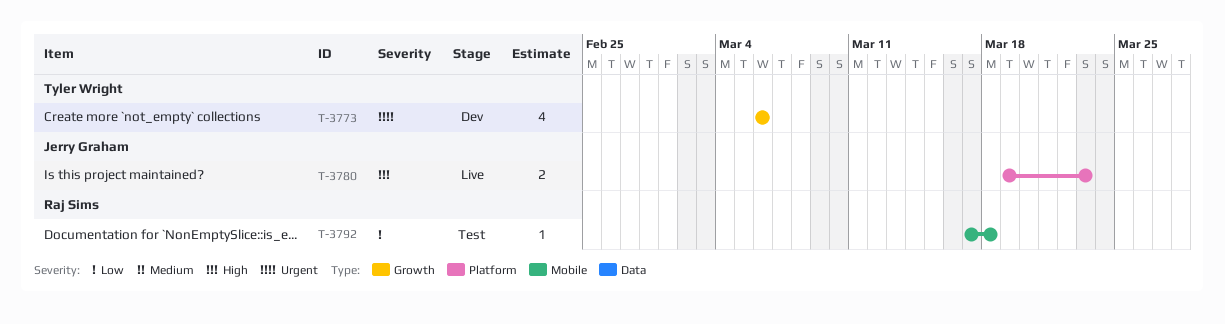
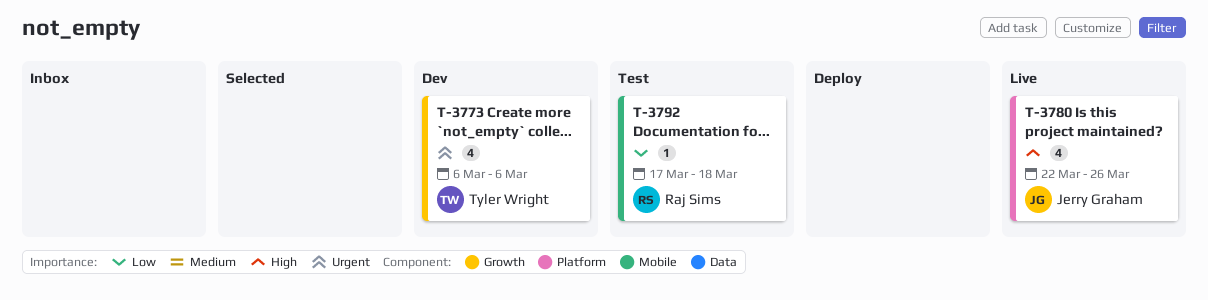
T-3780, estimate: 2 -> 4
T-3780, start: Mar 19 -> Mar 22
T-3780, due: Mar 23 -> Mar 26

